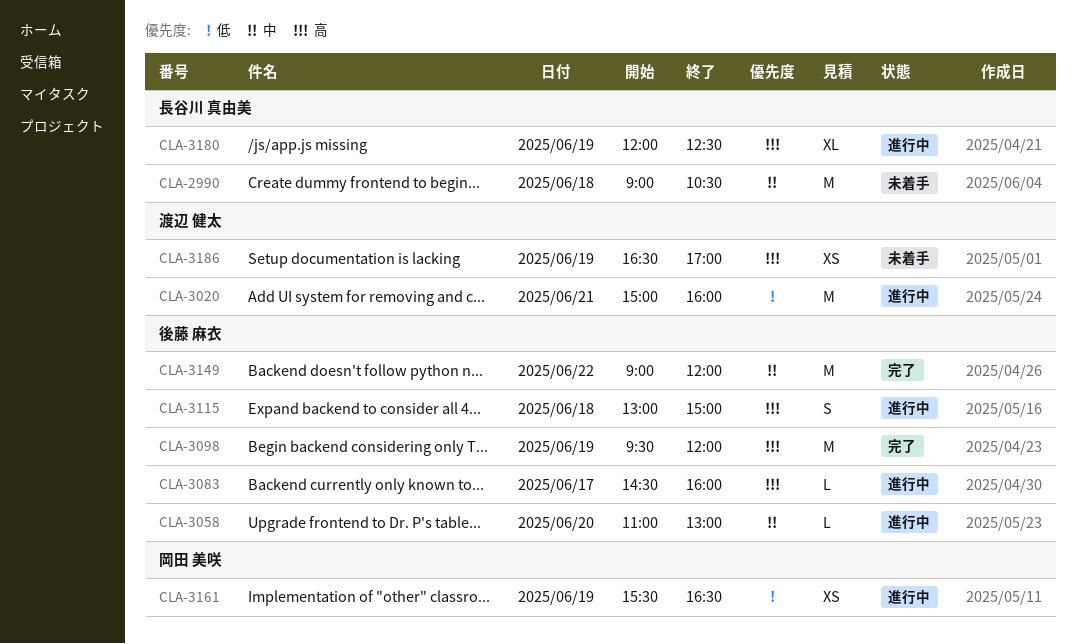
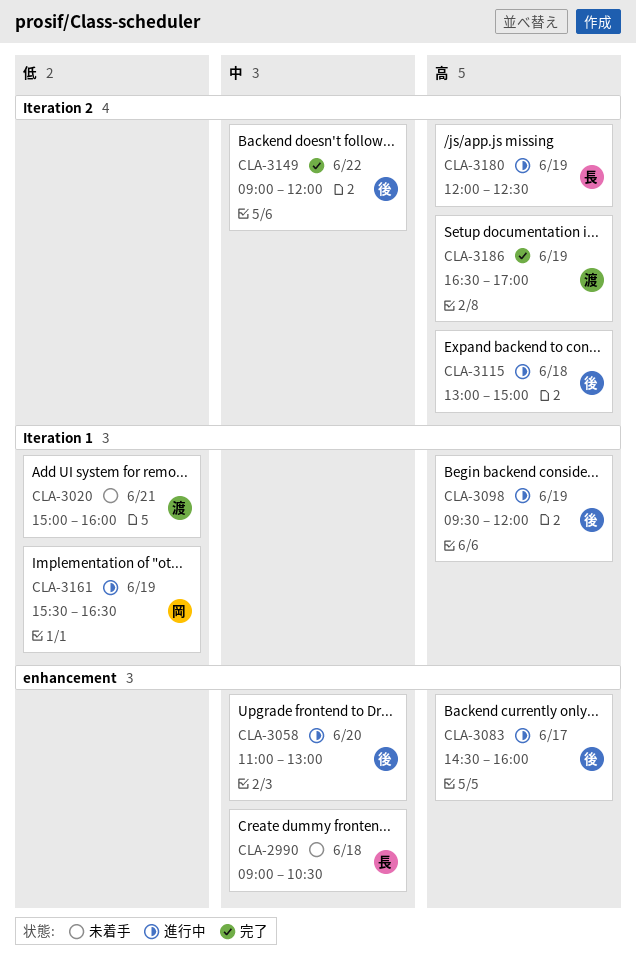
CLA-3020, status: 進行中 -> 未着手
CLA-3098, status: 完了 -> 進行中
CLA-3186, status: 未着手 -> 完了

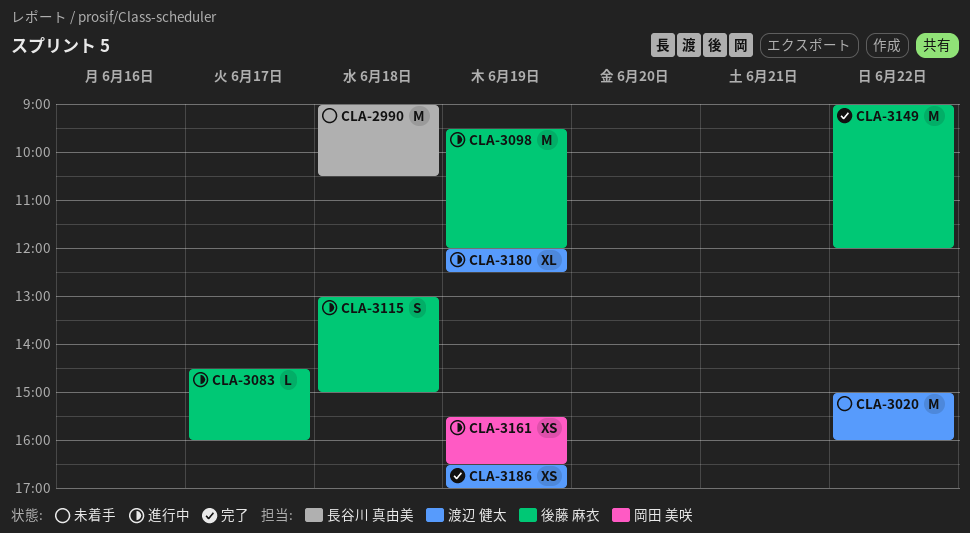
CLA-3020, day: Jun 21 -> Jun 22
CLA-3058: present -> none
CLA-3180, owner: 長谷川 真由美 -> 渡辺 健太

